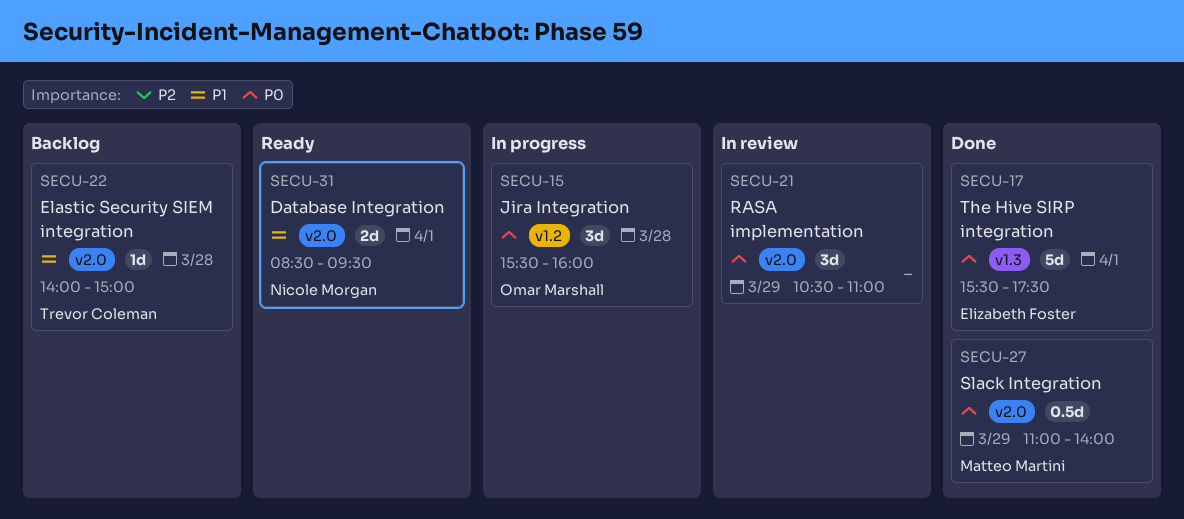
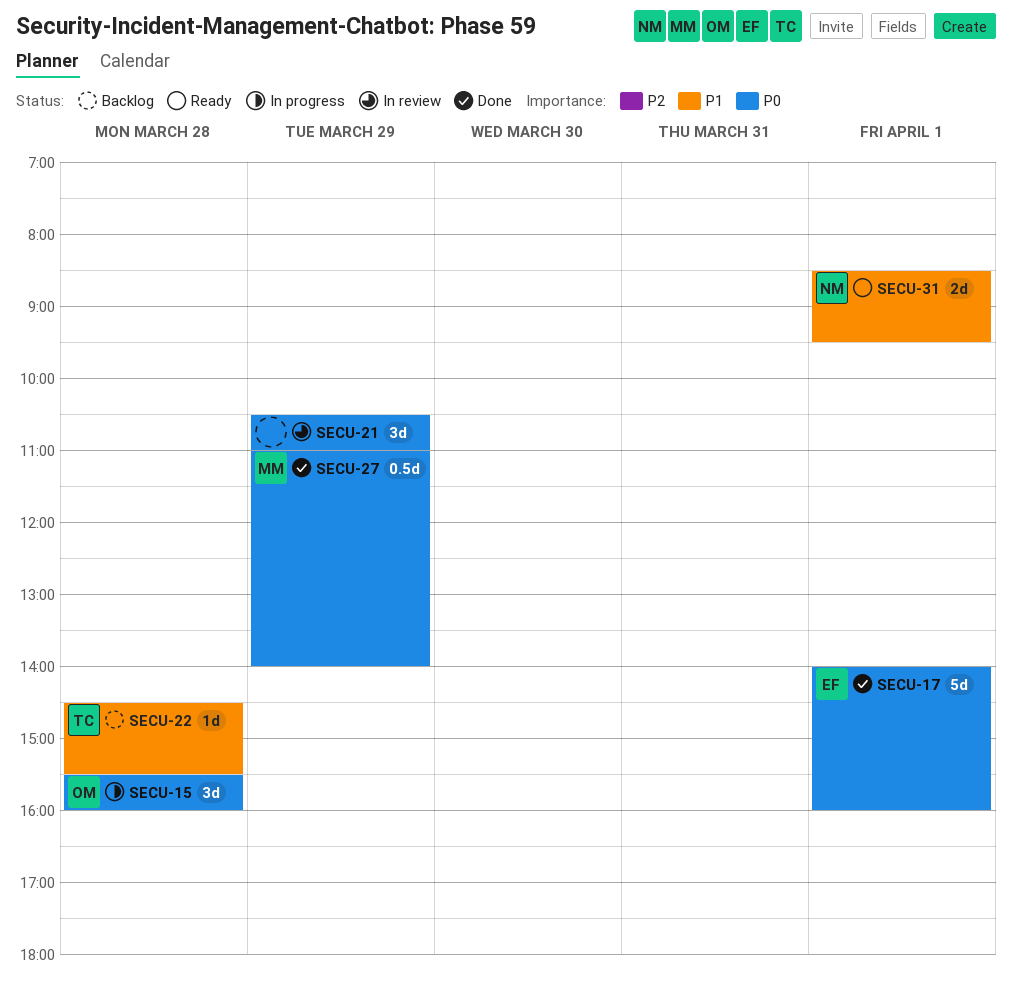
SECU-17, begins: 15:30 -> 14:00
SECU-17, ends: 17:30 -> 16:00
SECU-22, begins: 14:00 -> 14:30
SECU-22, ends: 15:00 -> 15:30

